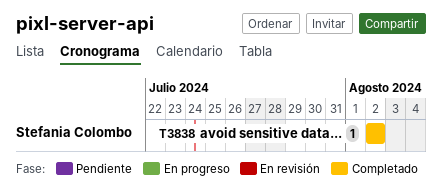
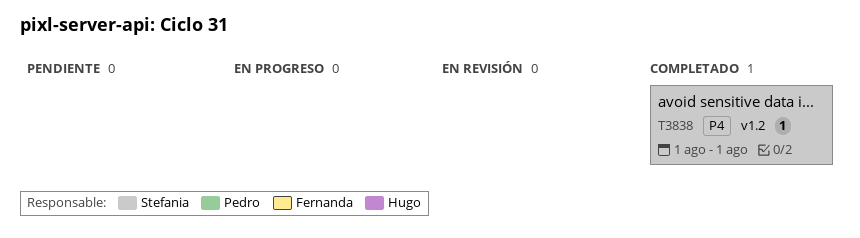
T3838, start: Aug 2 -> Aug 1
T3838, due: Aug 2 -> Aug 1

